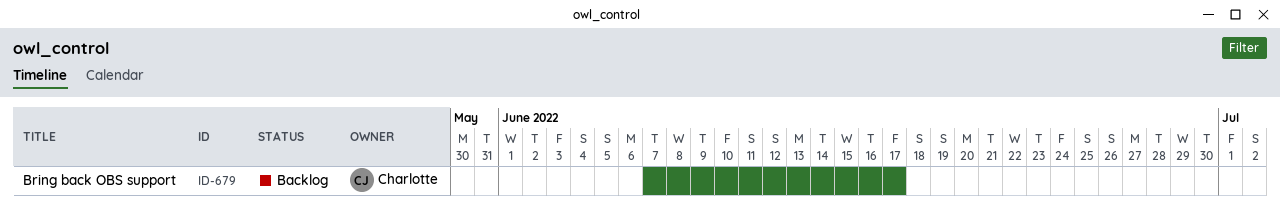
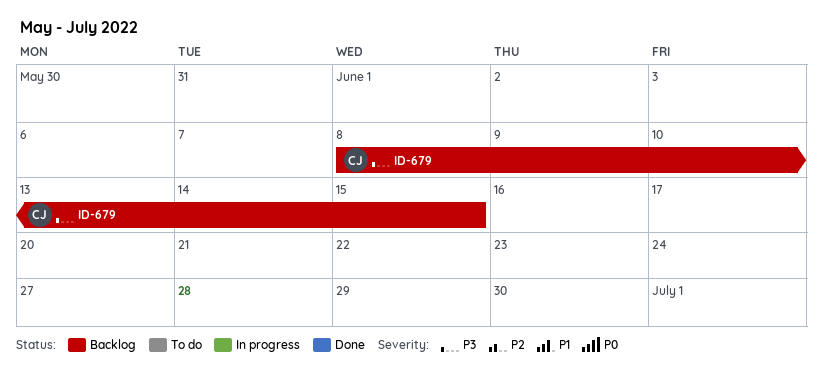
ID-679, start: Jun 7 -> Jun 8
ID-679, due: Jun 17 -> Jun 15

